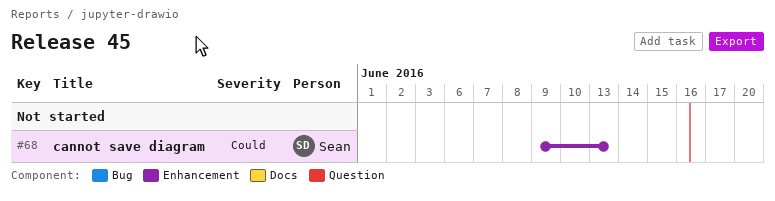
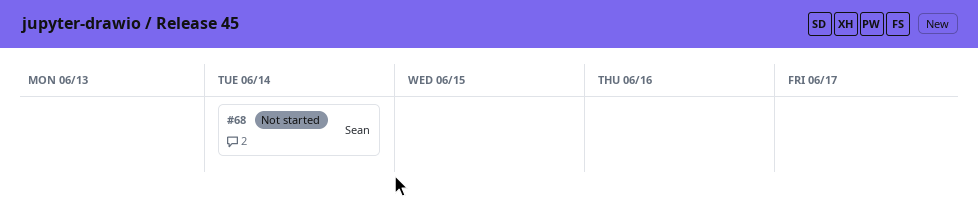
#68, due: Jun 13 -> Jun 14

